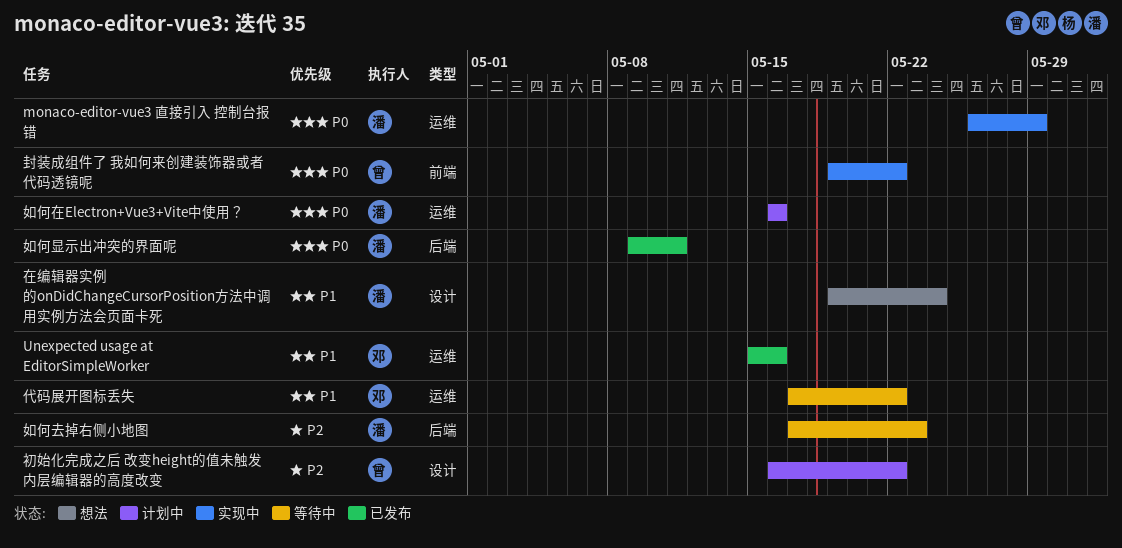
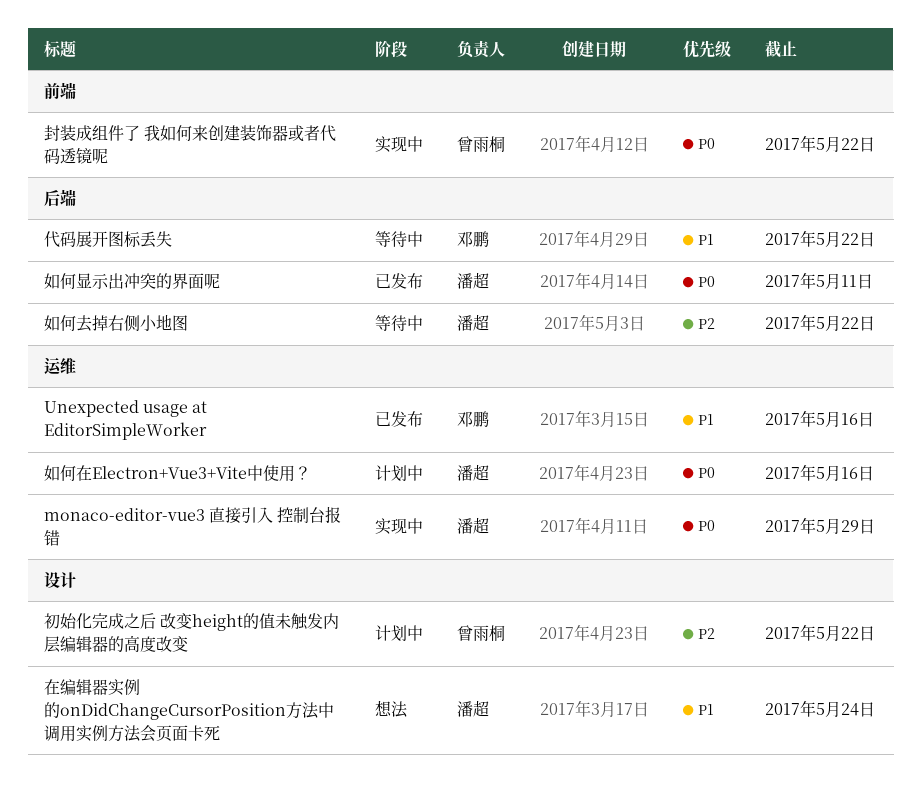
代码展开图标丢失, label: 运维 -> 后端
如何去掉右侧小地图, due: May 23 -> May 22

